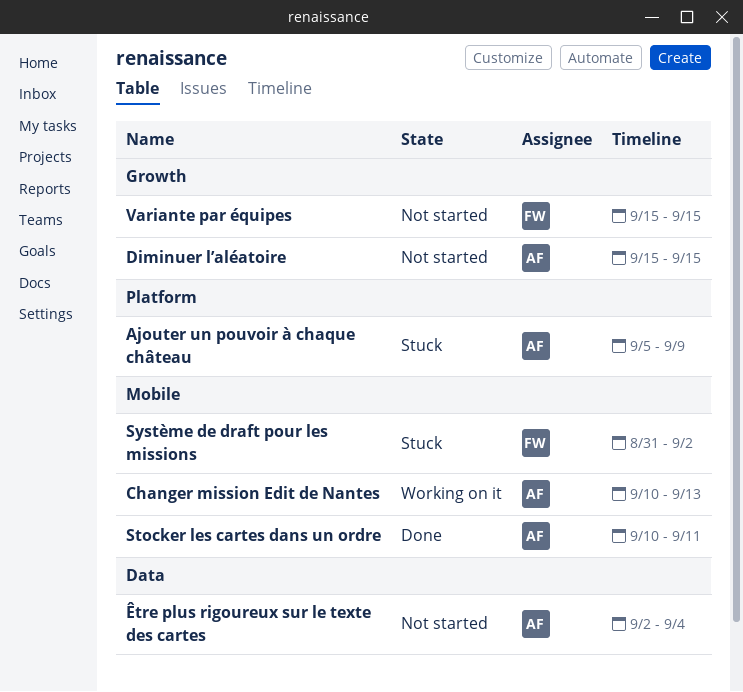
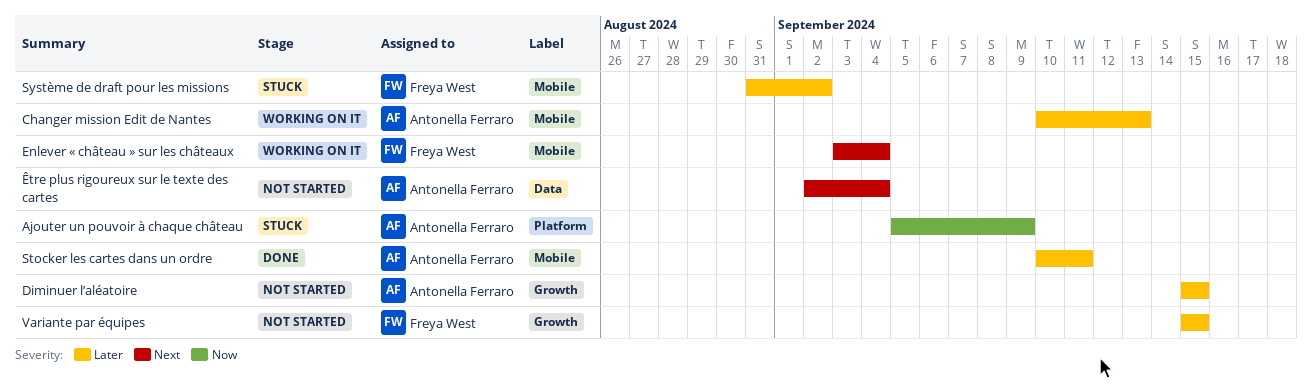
Enlever « château » sur les châteaux: none -> present

